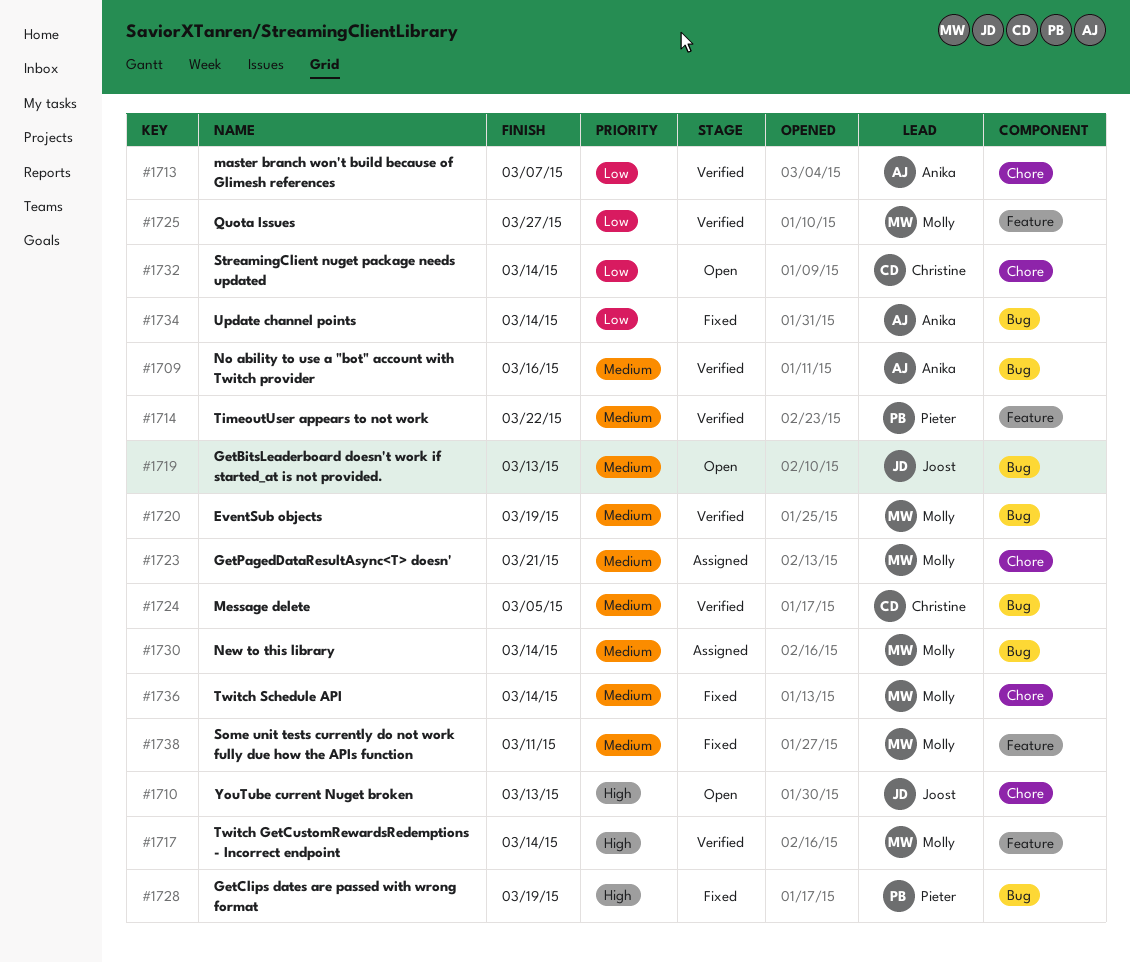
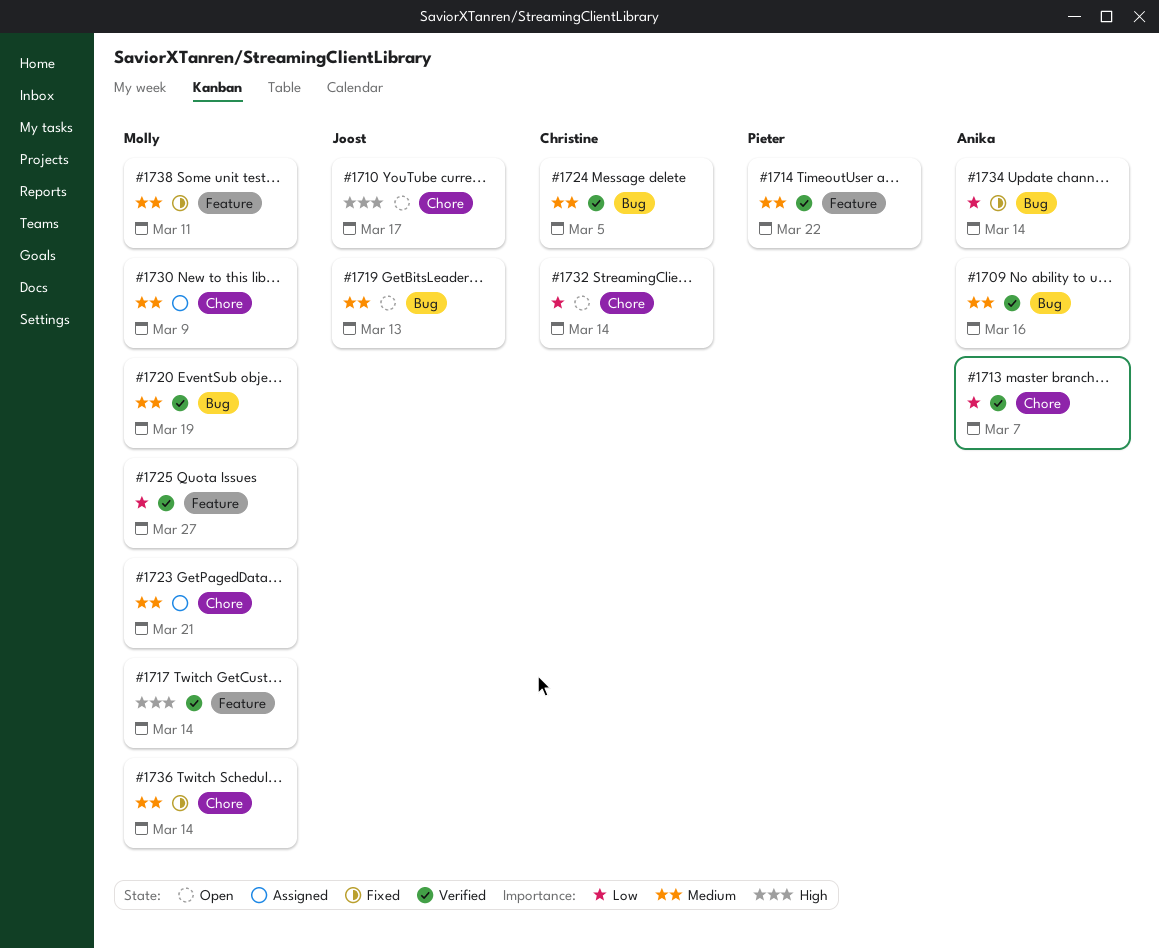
#1710, due: Mar 13 -> Mar 17
#1728: present -> none
#1730, label: Bug -> Chore
#1730, due: Mar 14 -> Mar 9

